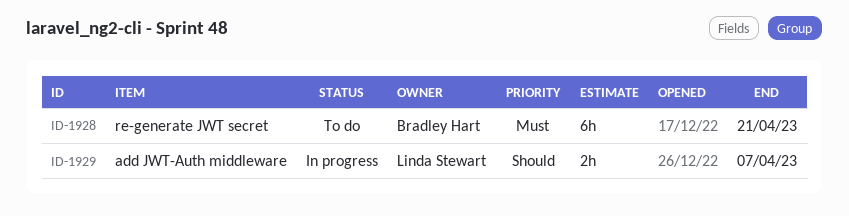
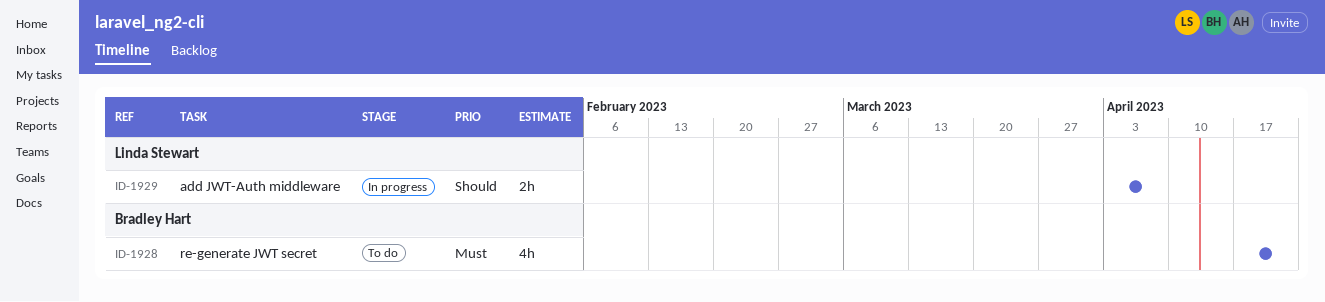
ID-1928, estimate: 6h -> 4h

